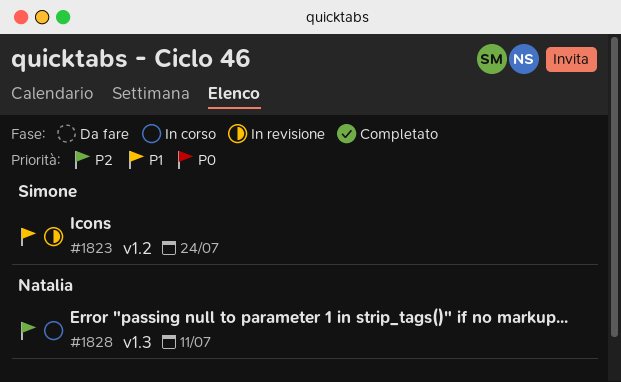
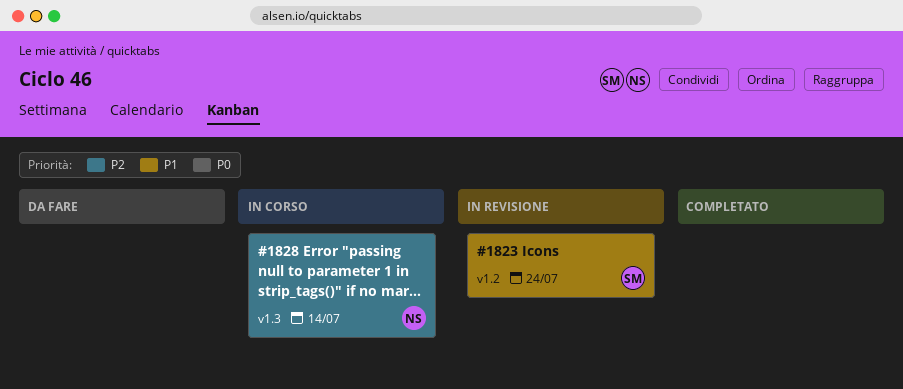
#1828, due: Jul 11 -> Jul 14

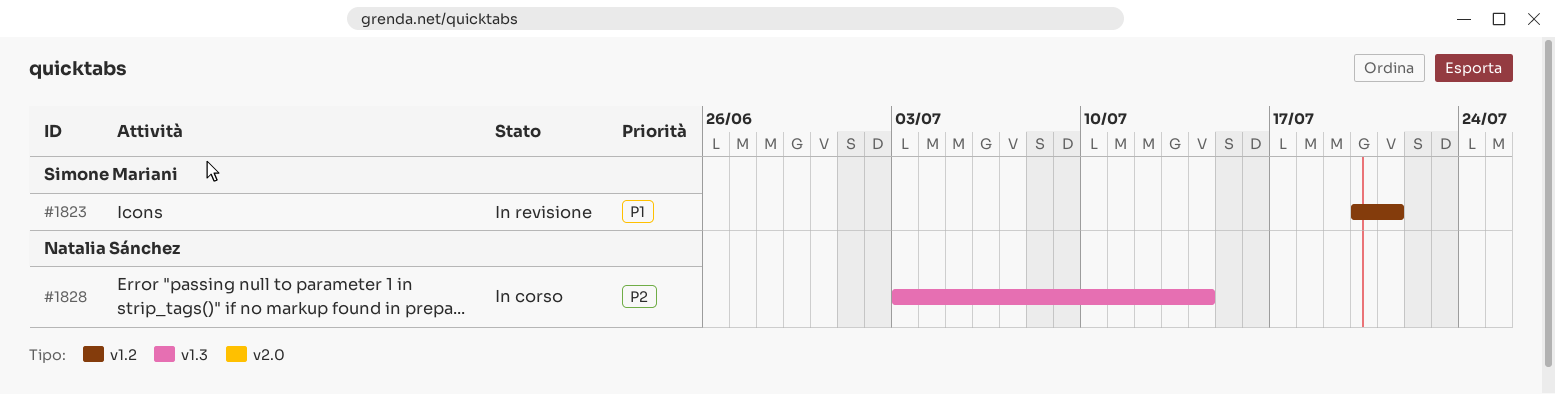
#1823, due: Jul 24 -> Jul 21

